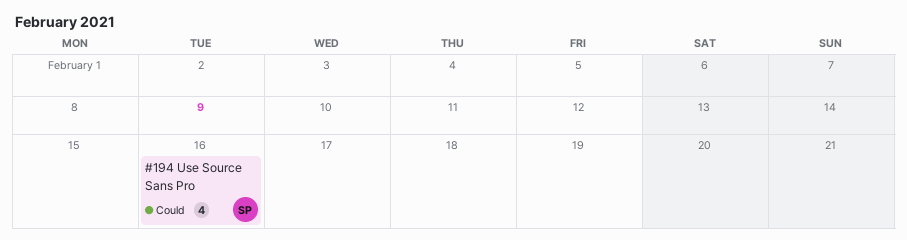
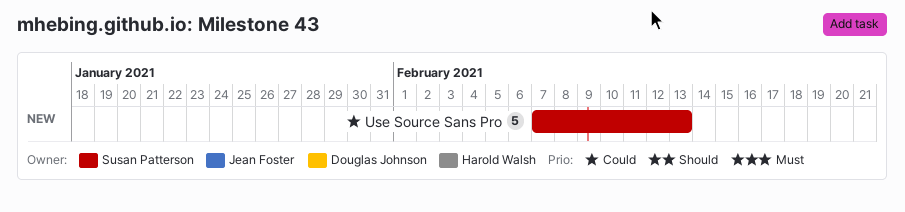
Use Source Sans Pro, estimate: 4 -> 5
Use Source Sans Pro, due: Feb 16 -> Feb 13

